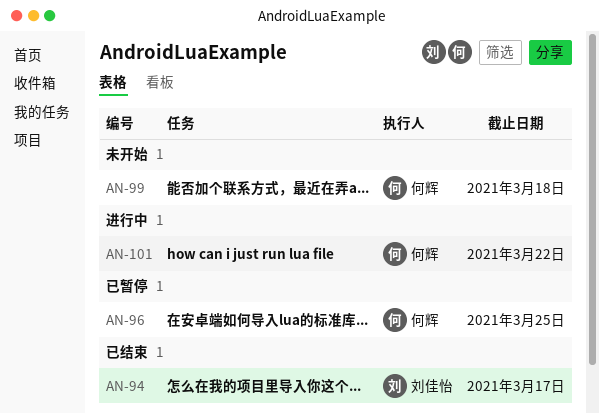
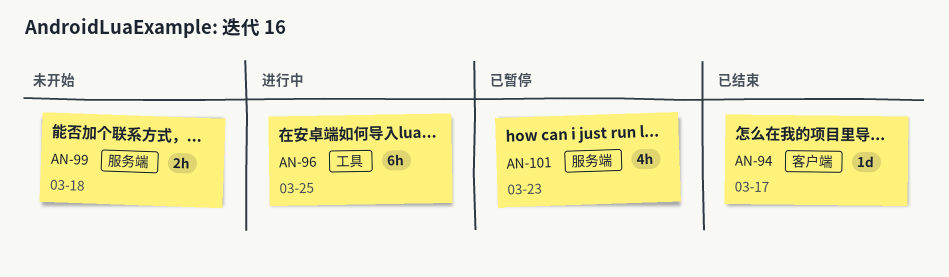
AN-96, status: 已暂停 -> 进行中
AN-101, status: 进行中 -> 已暂停
AN-101, due: Mar 22 -> Mar 23

